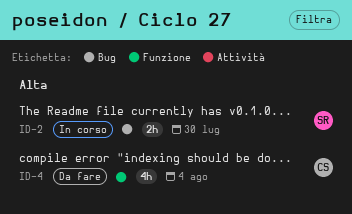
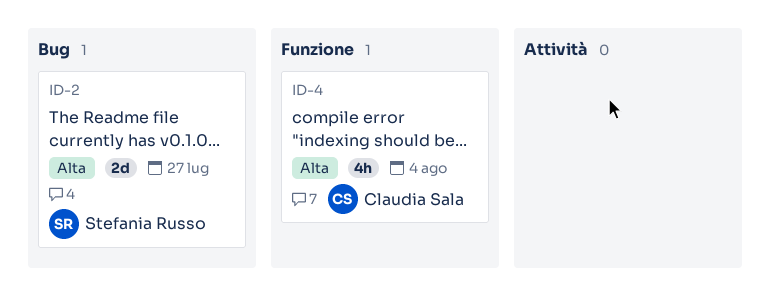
ID-2, estimate: 2h -> 2d
ID-2, due: Jul 30 -> Jul 27

